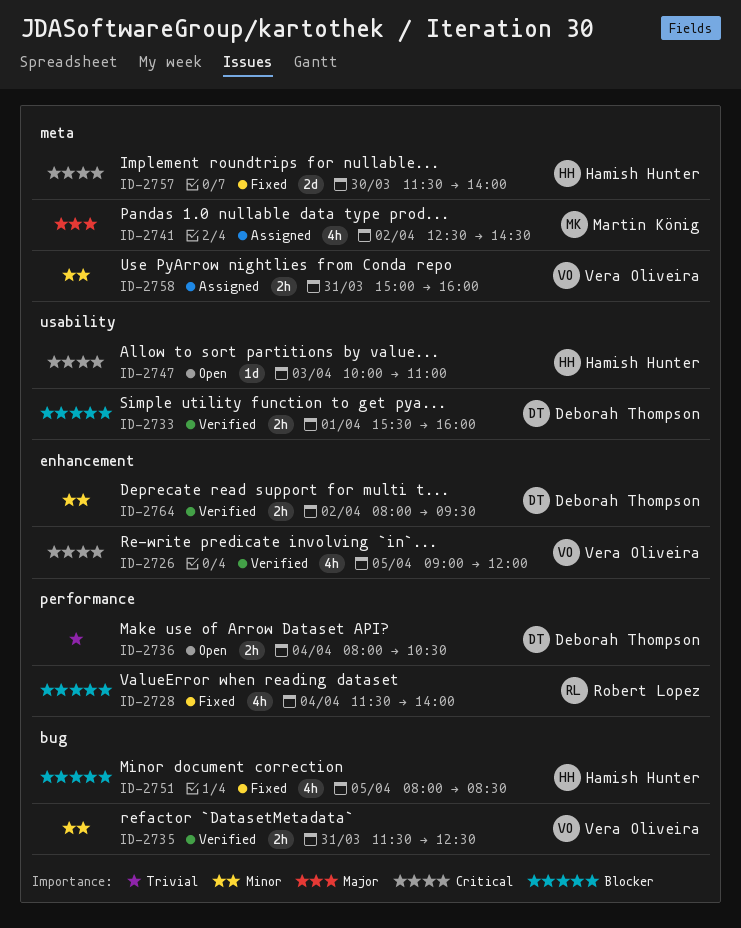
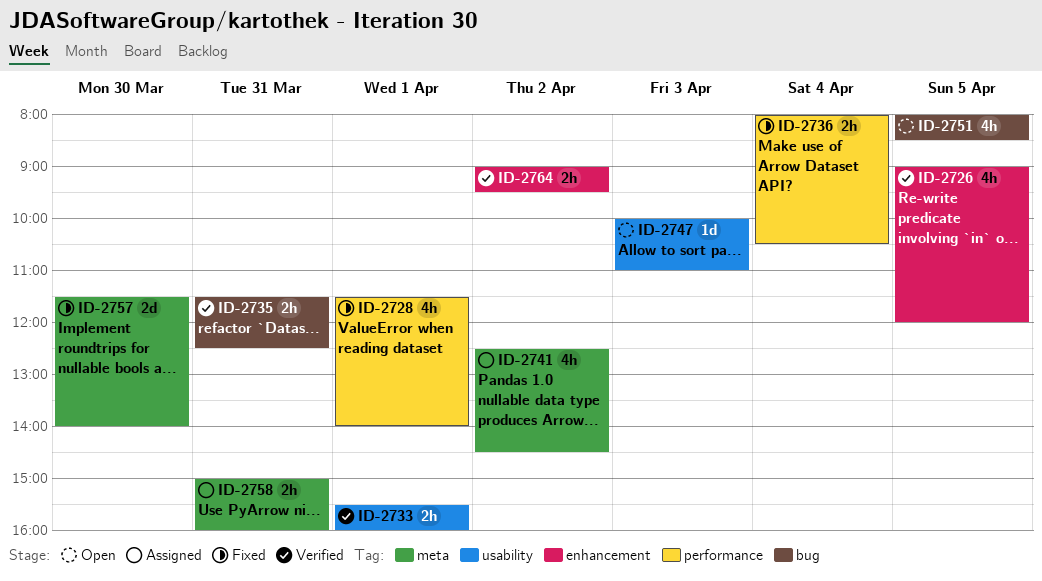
ID-2728, day: Apr 4 -> Apr 1
ID-2736, status: Open -> Fixed
ID-2751, status: Fixed -> Open
ID-2764, begins: 08:00 -> 09:00

